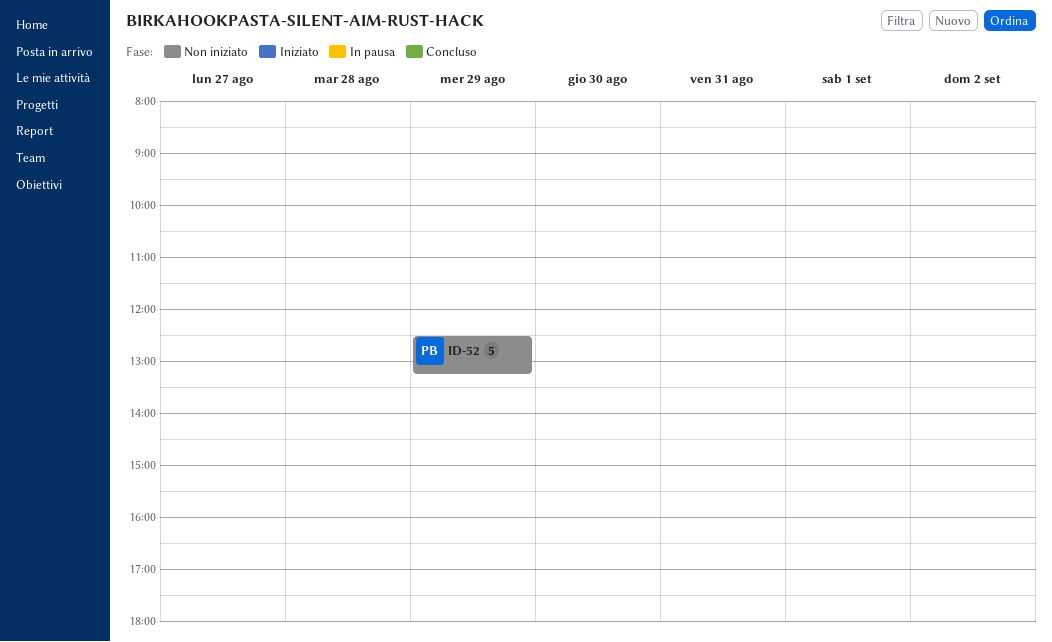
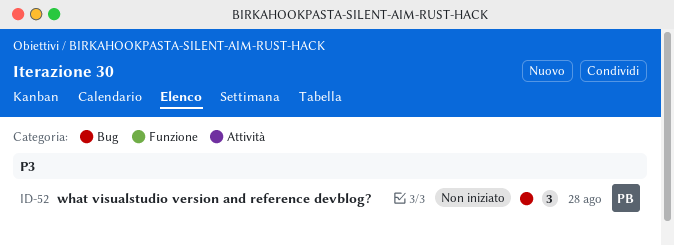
ID-52, estimate: 5 -> 3
ID-52, day: Aug 29 -> Aug 28

